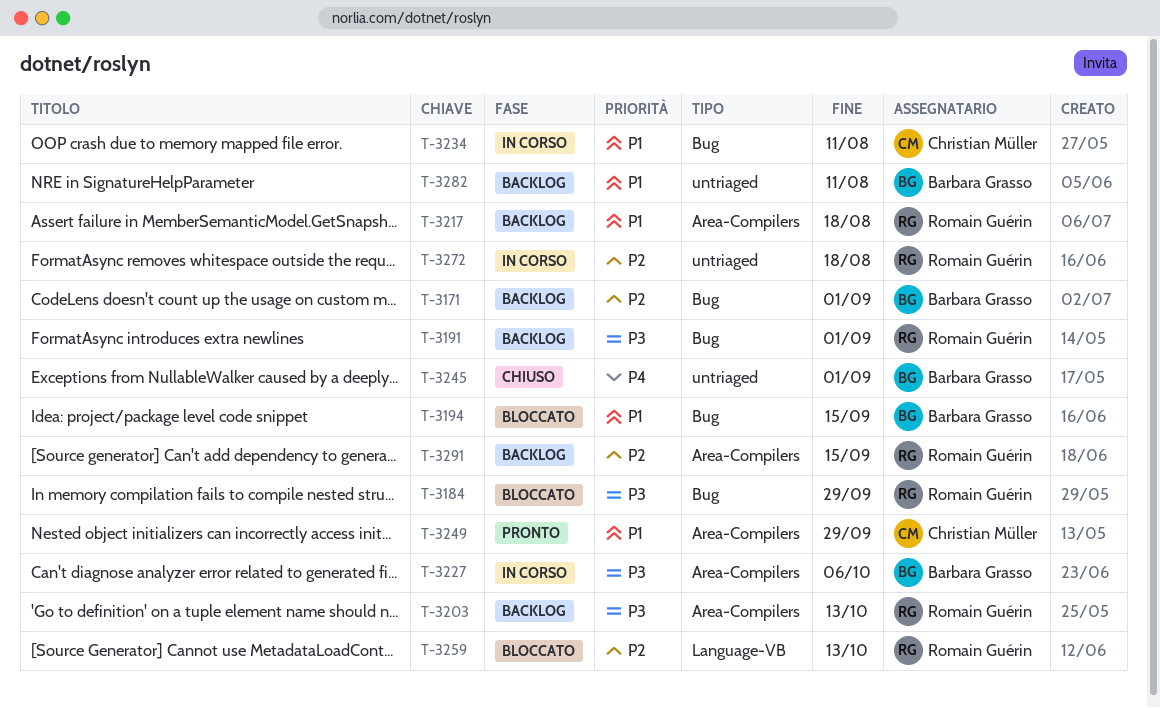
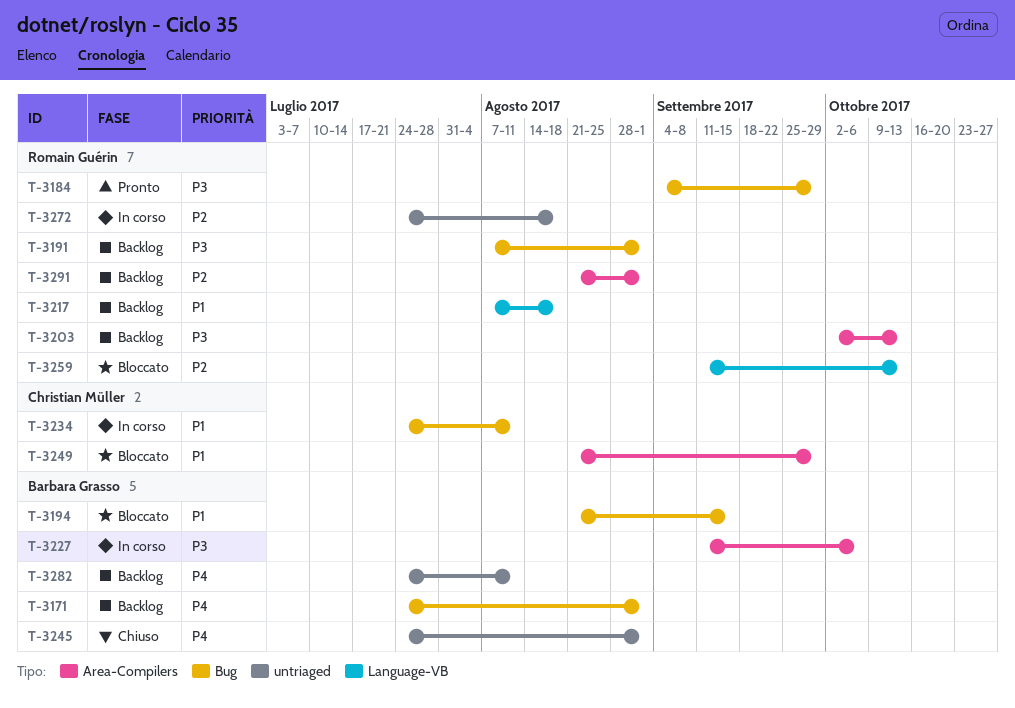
T-3171, priority: P2 -> P4
T-3184, status: Bloccato -> Pronto
T-3217, label: Area-Compilers -> Language-VB
T-3249, status: Pronto -> Bloccato
T-3282, priority: P1 -> P4
T-3291, due: Sep 15 -> Sep 1

